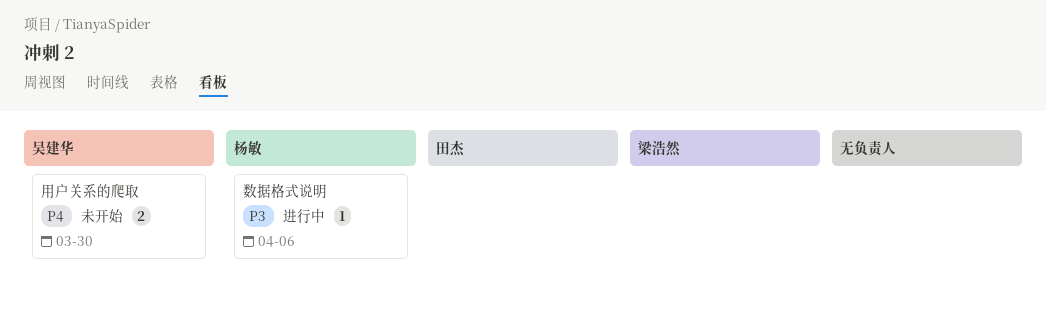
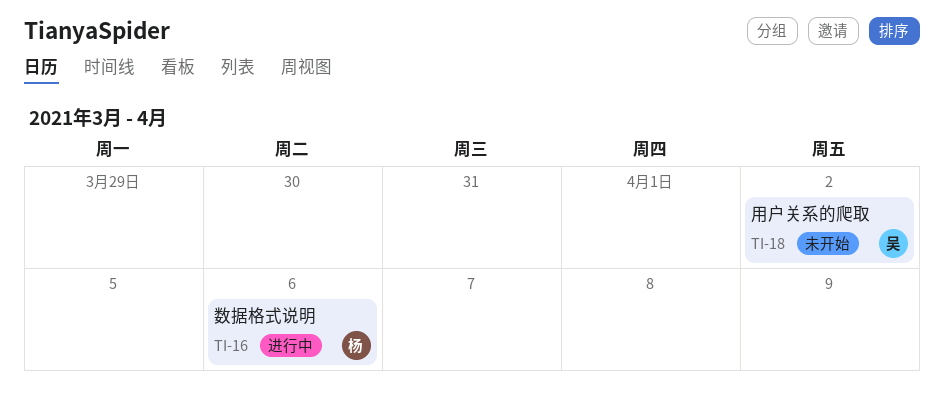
用户关系的爬取, due: Mar 30 -> Apr 2

